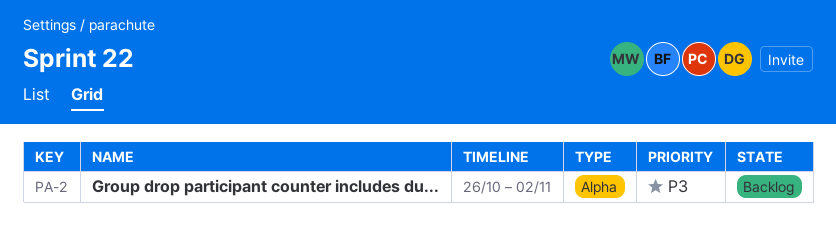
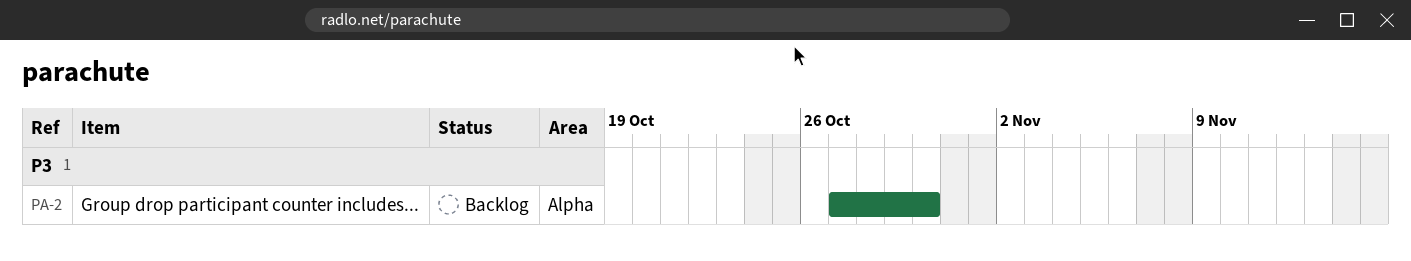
PA-2, start: Oct 26 -> Oct 27
PA-2, due: Nov 2 -> Oct 30

